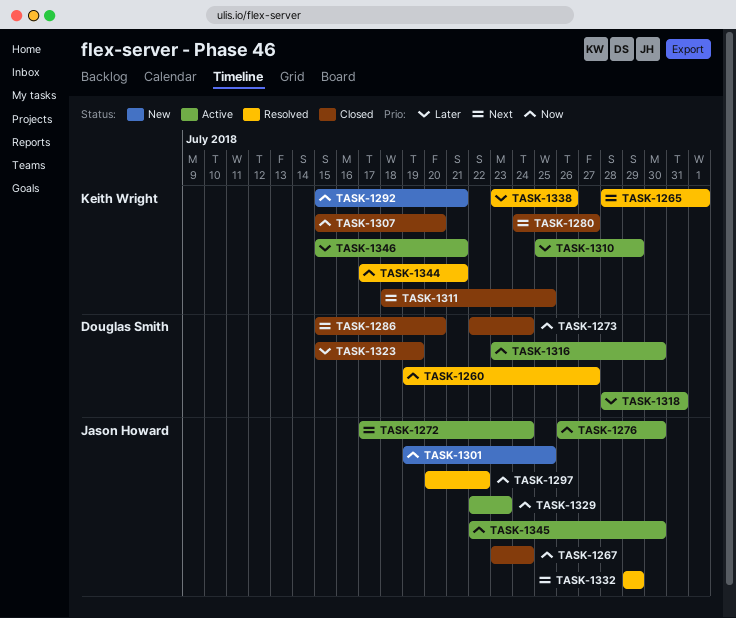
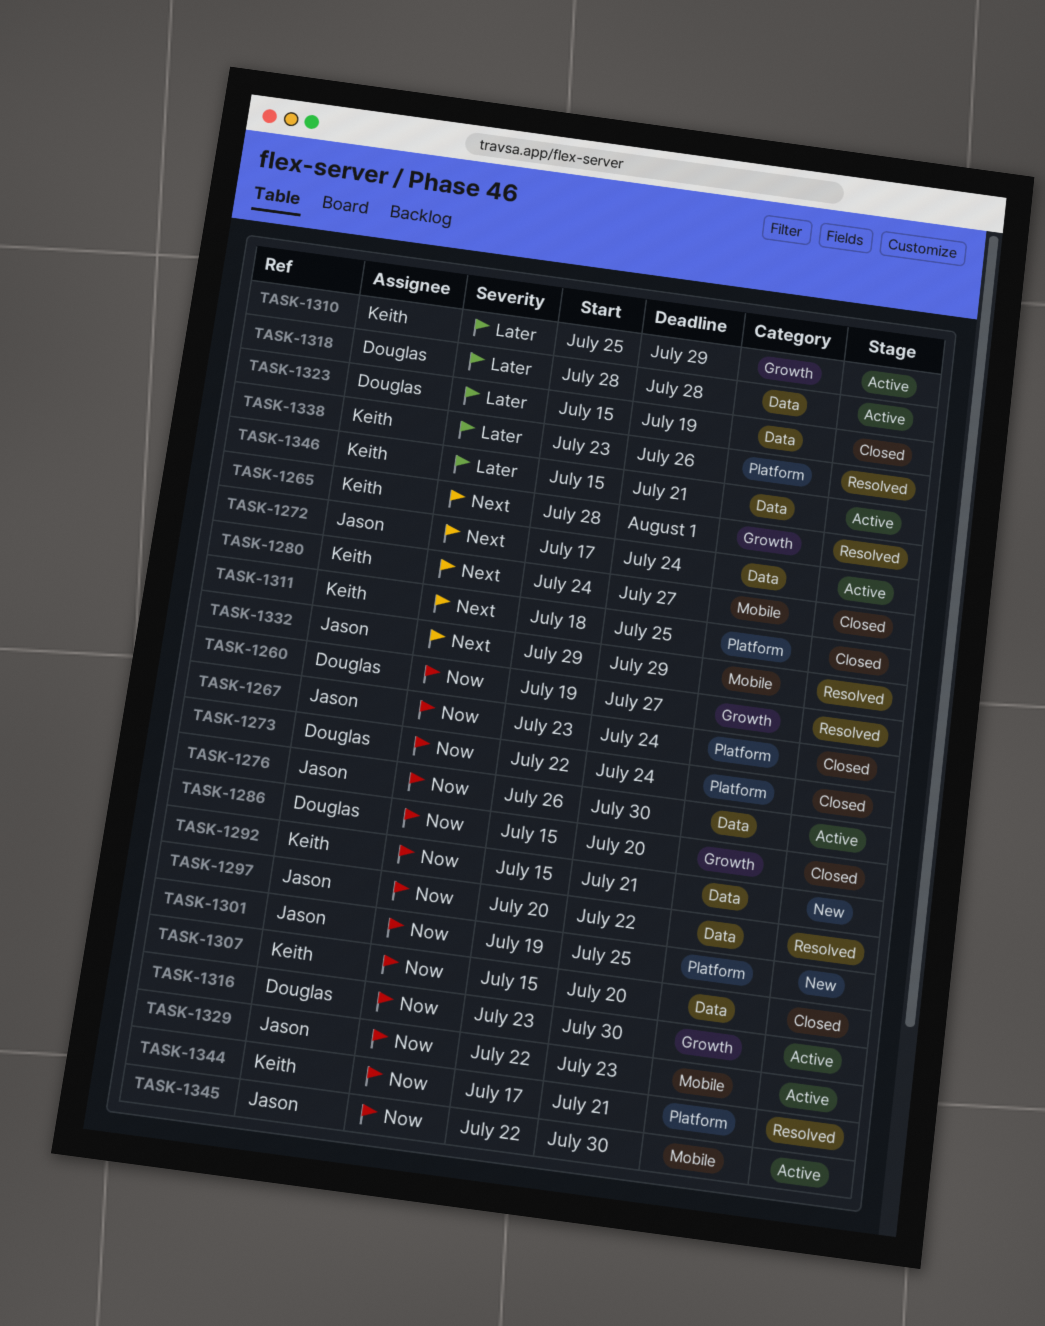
TASK-1286, priority: Next -> Now
TASK-1318, due: Jul 31 -> Jul 28

